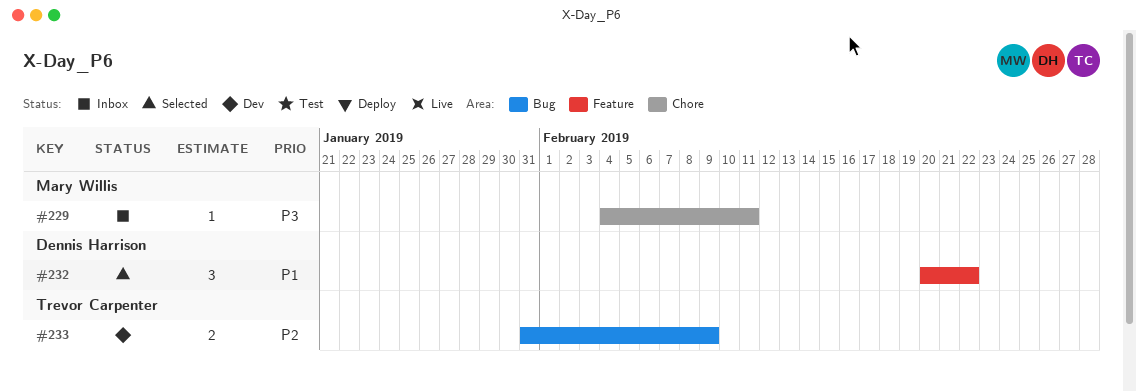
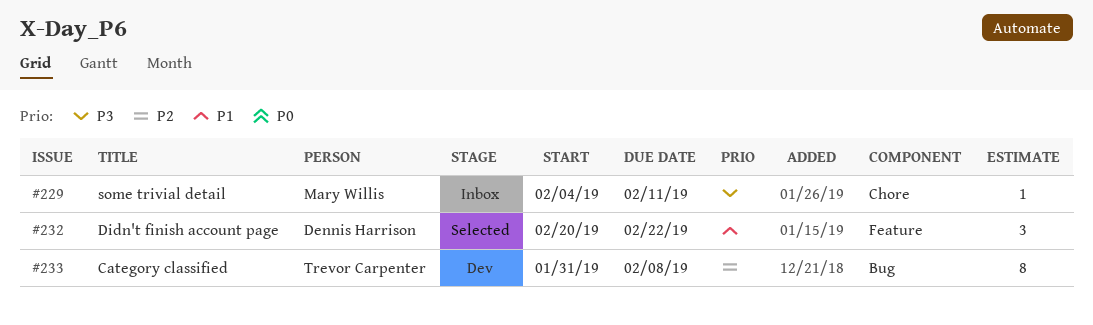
#233, estimate: 2 -> 8
#233, due: Feb 9 -> Feb 8

